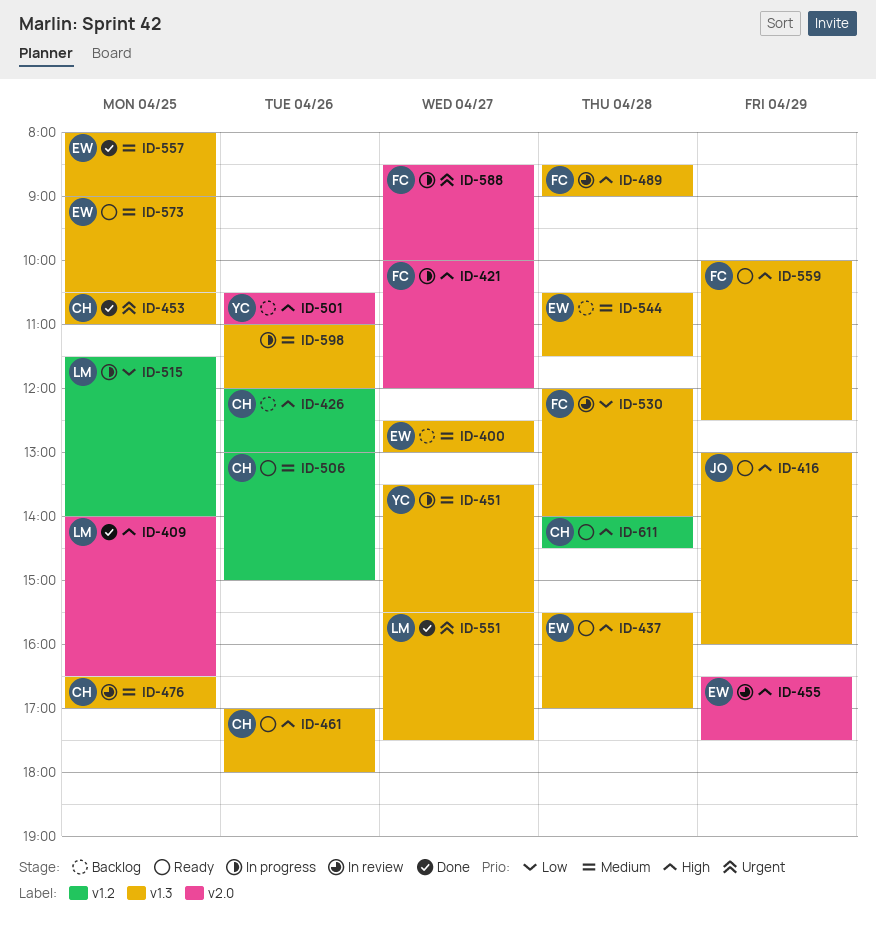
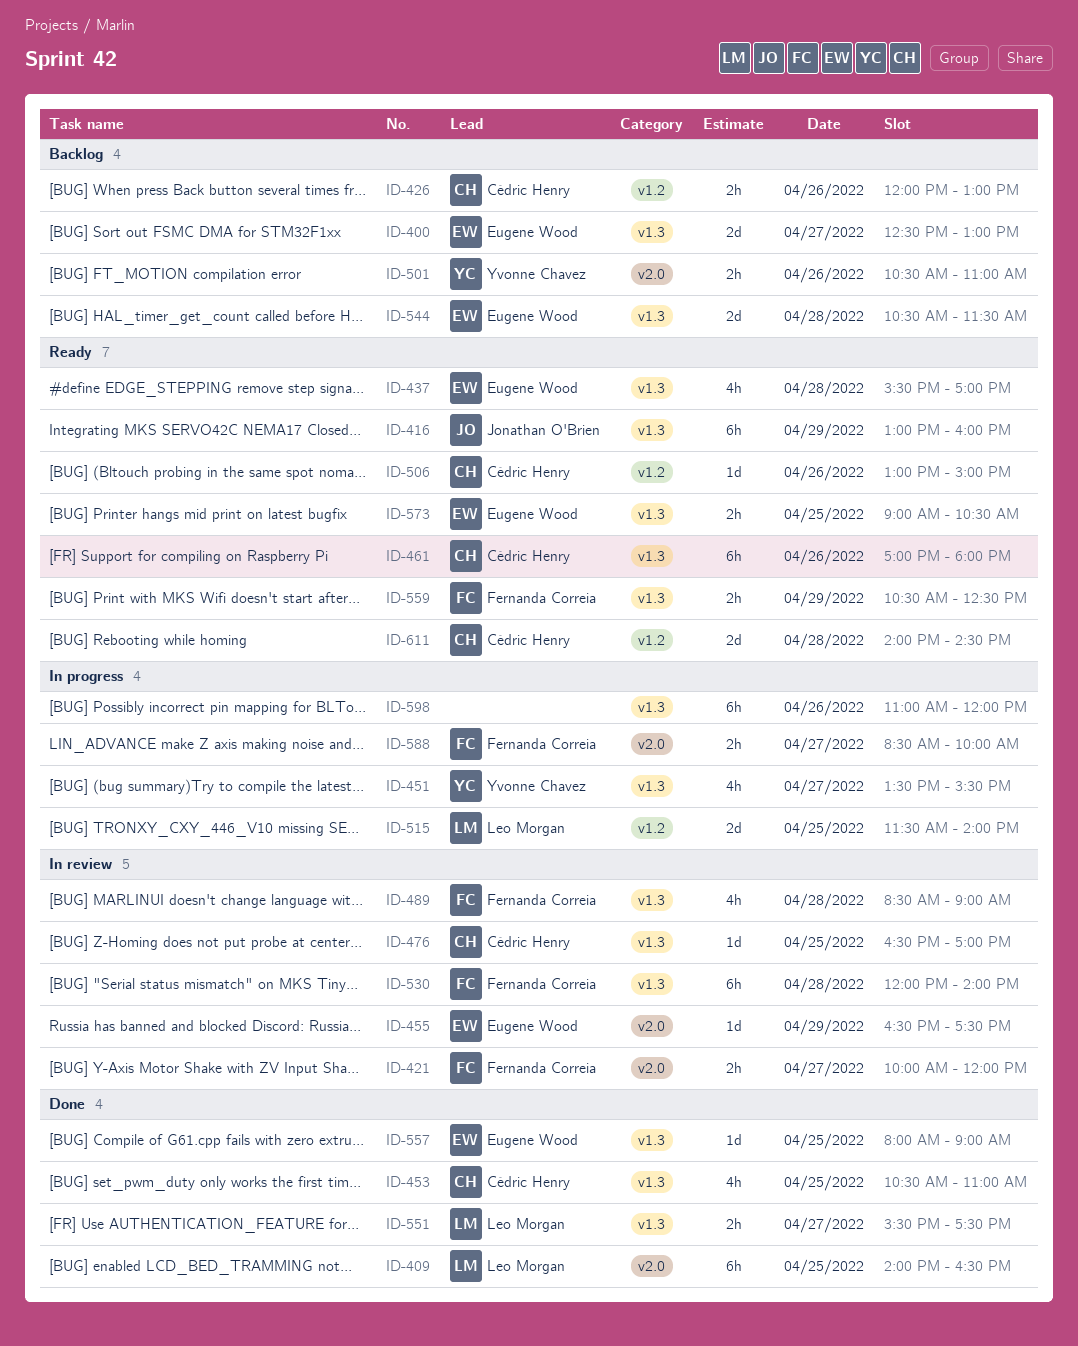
ID-421, status: In progress -> In review
ID-559, begins: 10:00 -> 10:30

